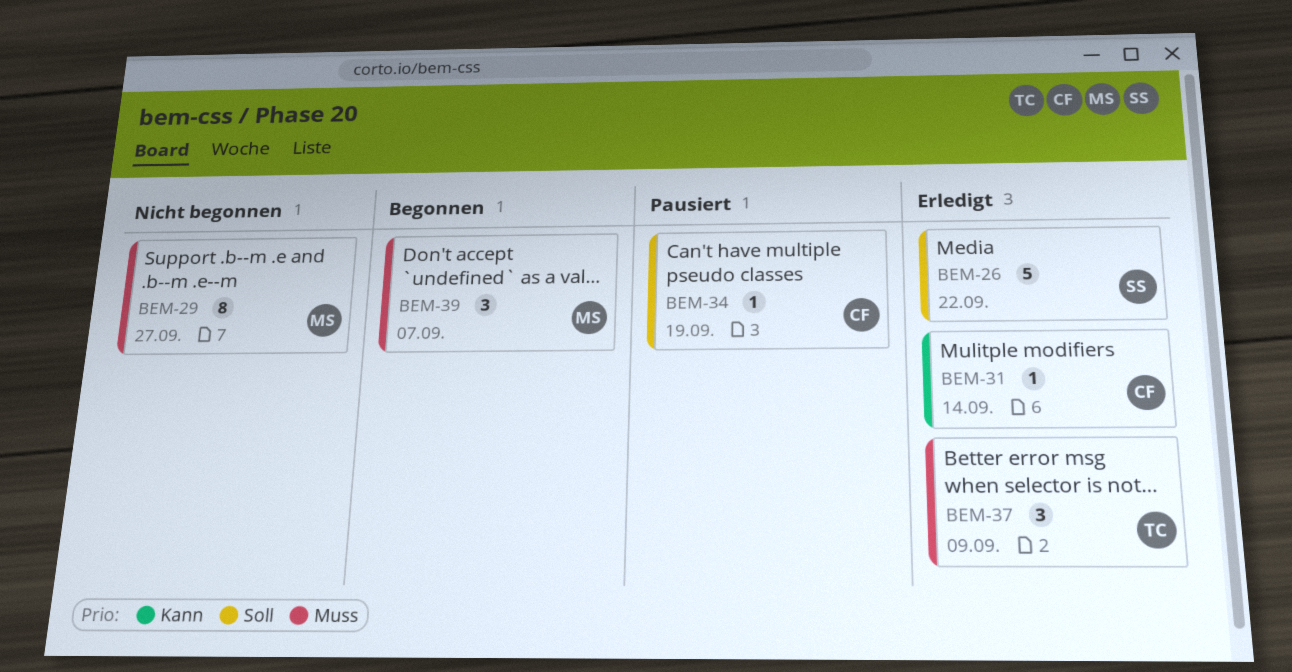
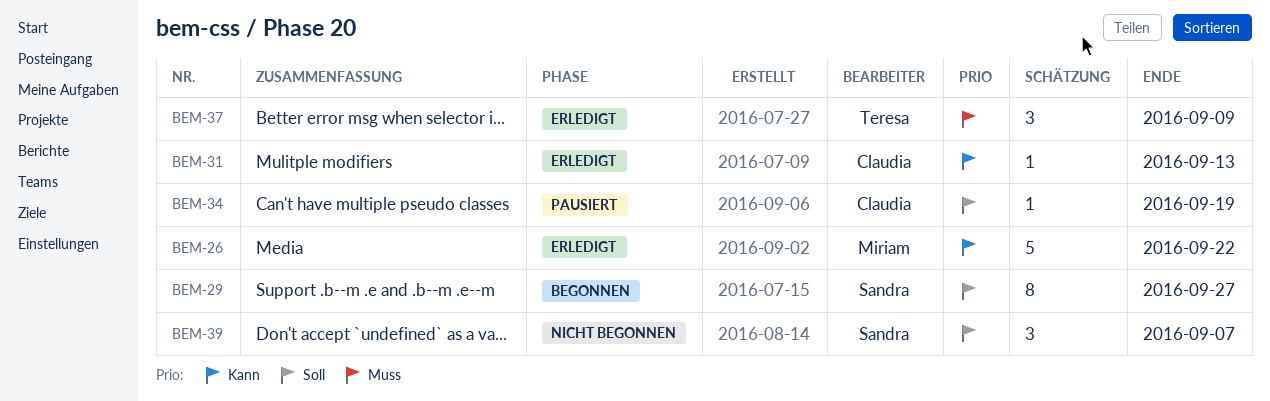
BEM-26, owner: Sandra -> Miriam
BEM-26, priority: Soll -> Kann
BEM-29, status: Nicht begonnen -> Begonnen
BEM-29, owner: Miriam -> Sandra
BEM-29, priority: Muss -> Soll
BEM-31, due: Sep 14 -> Sep 13
BEM-39, status: Begonnen -> Nicht begonnen
BEM-39, owner: Miriam -> Sandra
BEM-39, priority: Muss -> Soll

